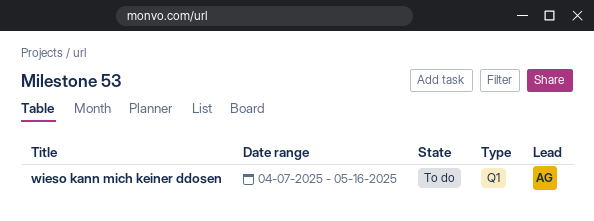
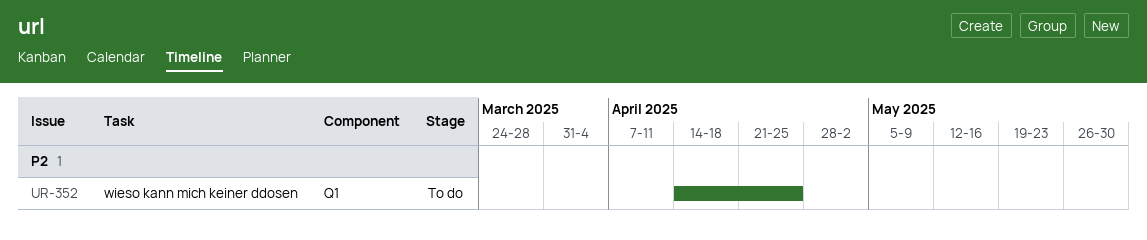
wieso kann mich keiner ddosen, start: Apr 7 -> Apr 14
wieso kann mich keiner ddosen, due: May 16 -> Apr 25

